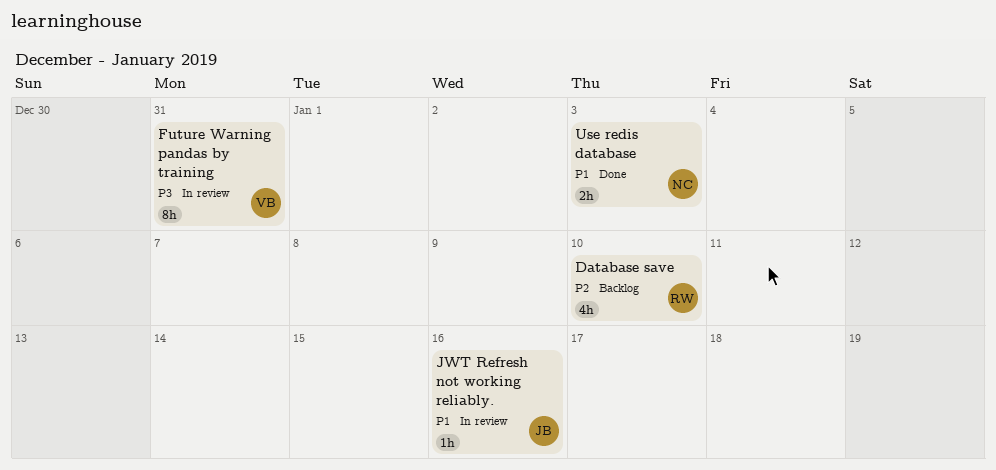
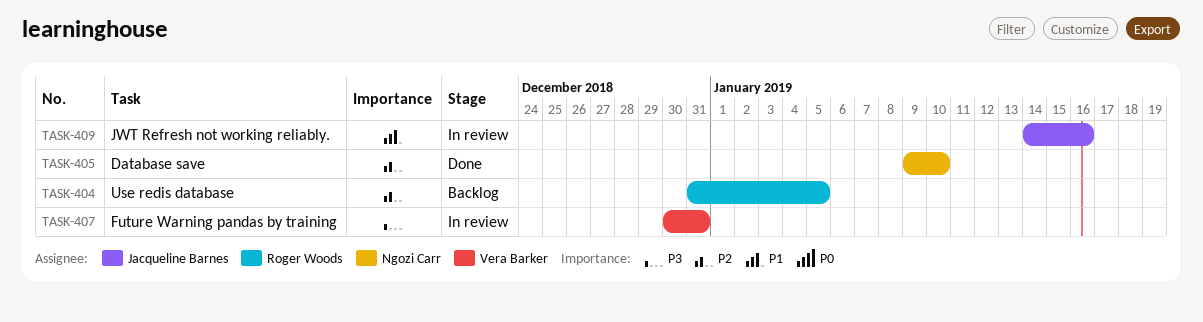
Database save, status: Backlog -> Done
Database save, owner: Roger Woods -> Ngozi Carr
Use redis database, status: Done -> Backlog
Use redis database, owner: Ngozi Carr -> Roger Woods
Use redis database, priority: P1 -> P2
Use redis database, due: Jan 3 -> Jan 5

